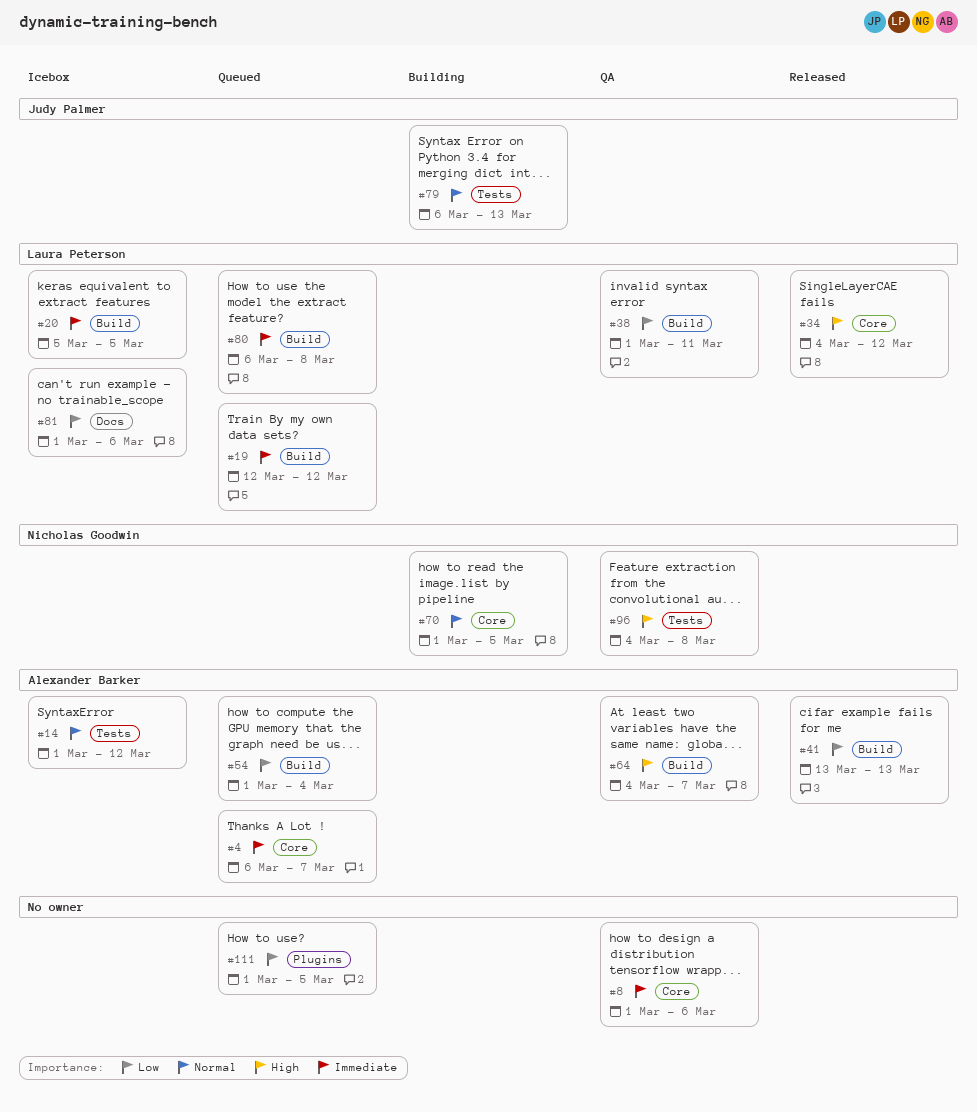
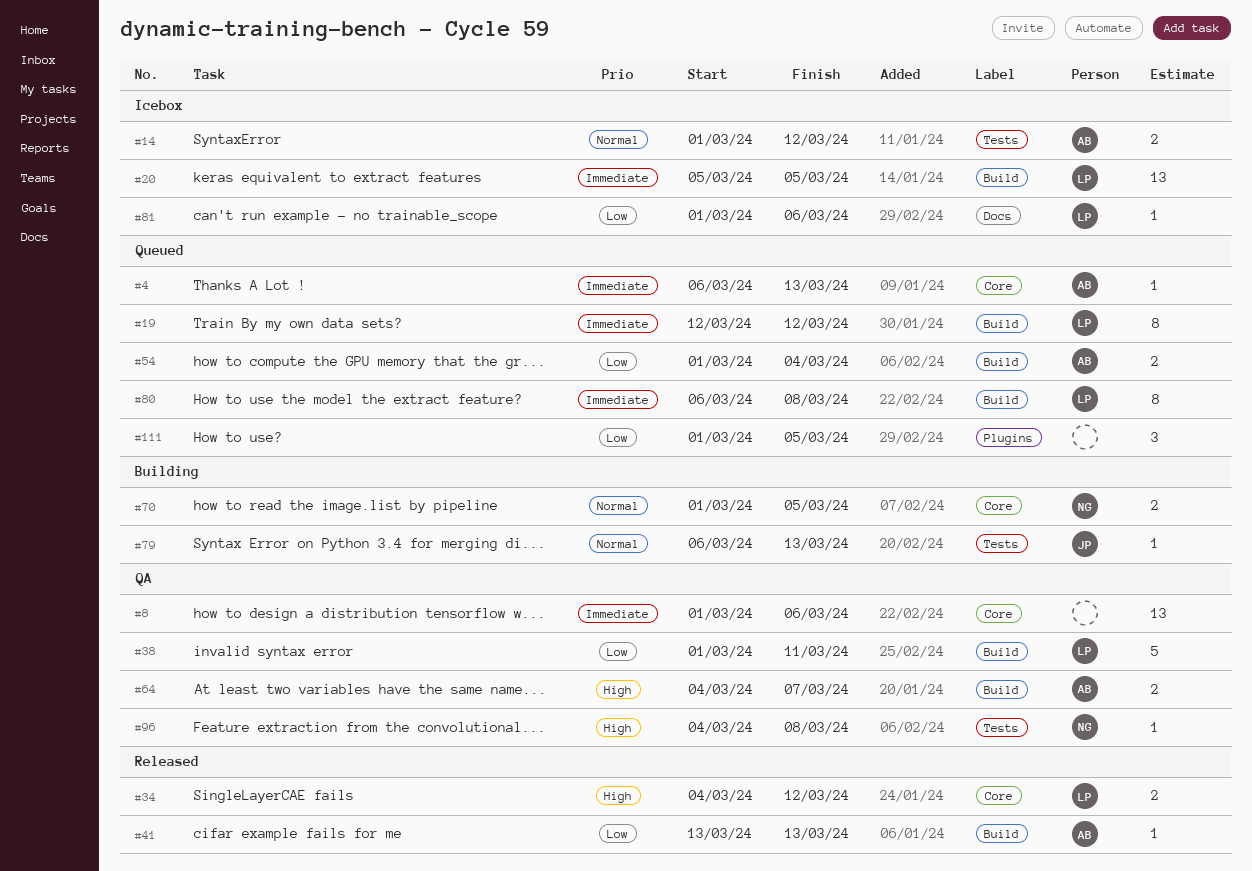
#4, due: Mar 7 -> Mar 13

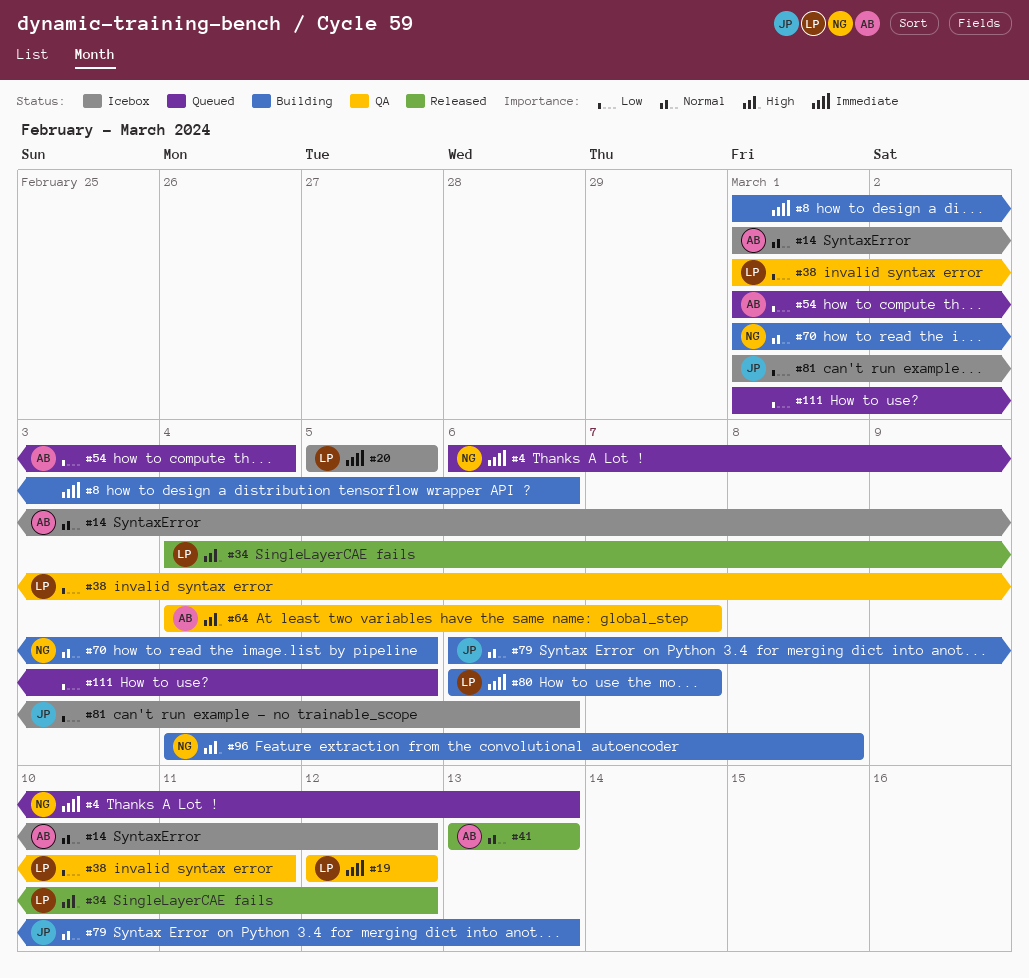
#4, owner: AB -> NG
#8, status: QA -> Building
#19, status: Queued -> QA
#41, priority: Low -> Normal
#80, status: Queued -> Building
#80, due: Mar 8 -> Mar 7
#81, owner: LP -> JP
#96, status: QA -> Building

